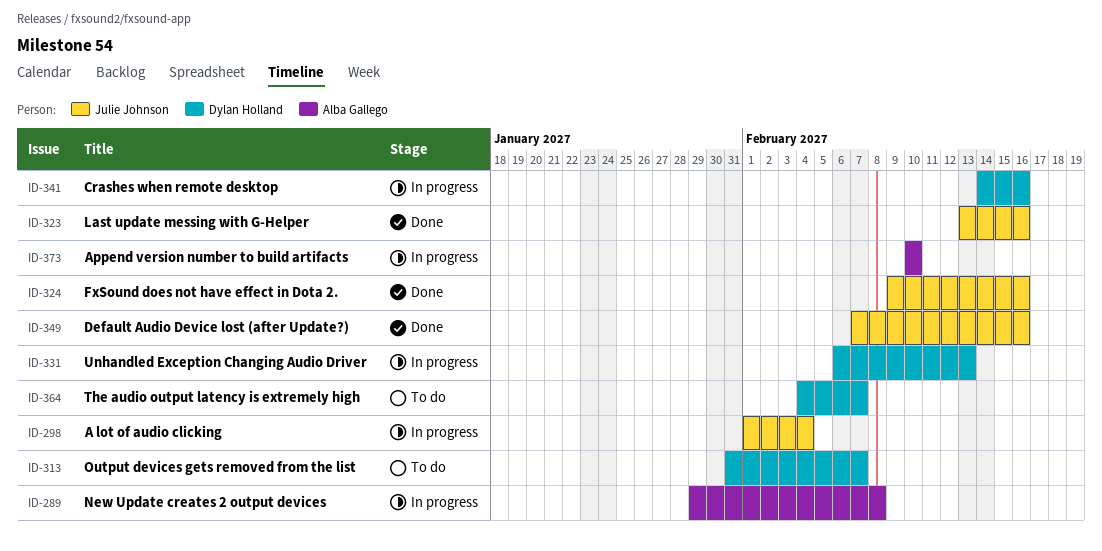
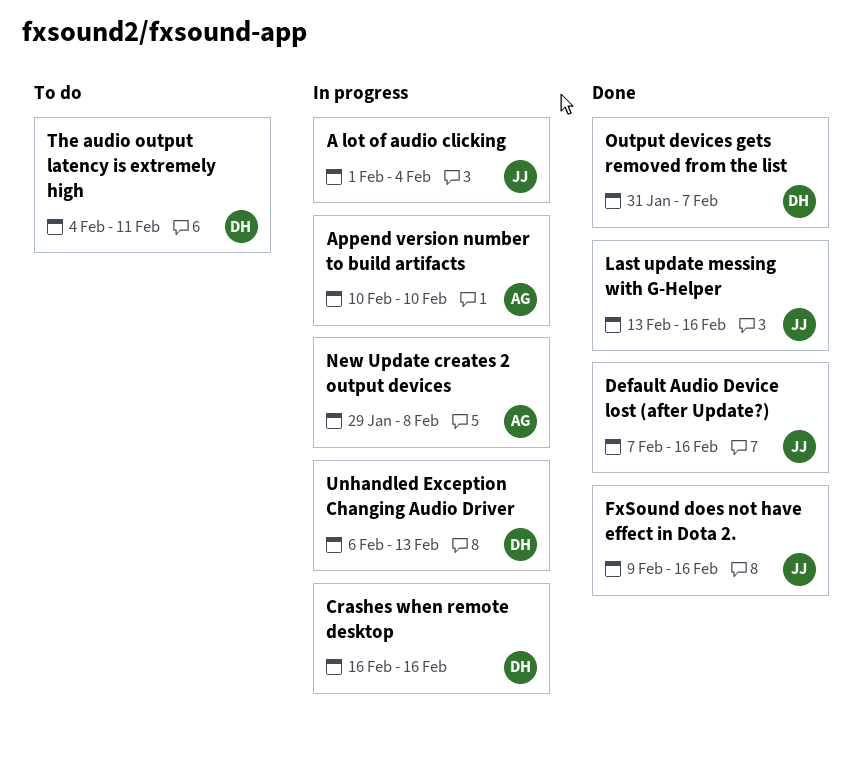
Crashes when remote desktop, start: Feb 14 -> Feb 16
Output devices gets removed from the list, status: To do -> Done
The audio output latency is extremely high, due: Feb 7 -> Feb 11

